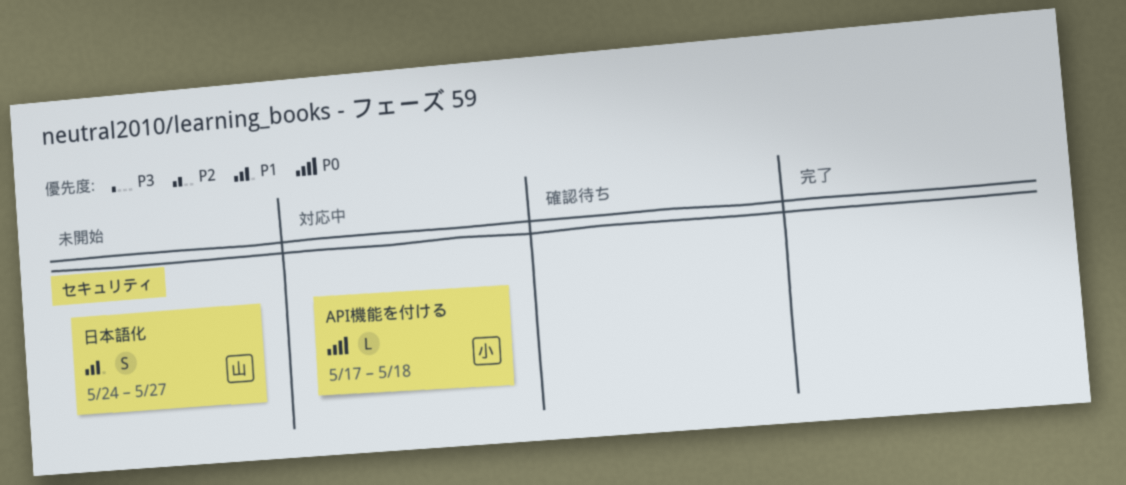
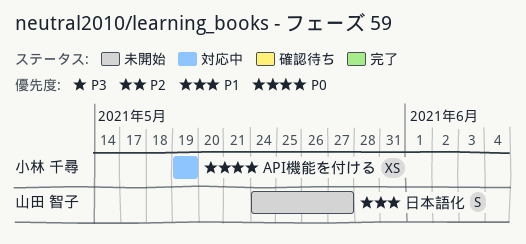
API機能を付ける, estimate: L -> XS
API機能を付ける, start: May 17 -> May 19
API機能を付ける, due: May 18 -> May 19

